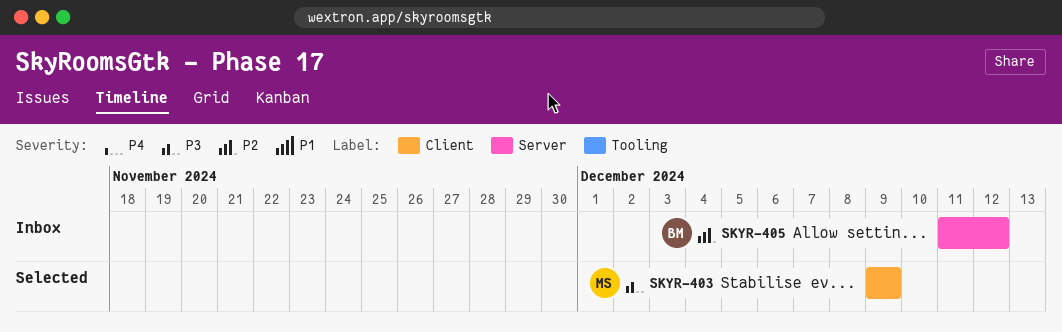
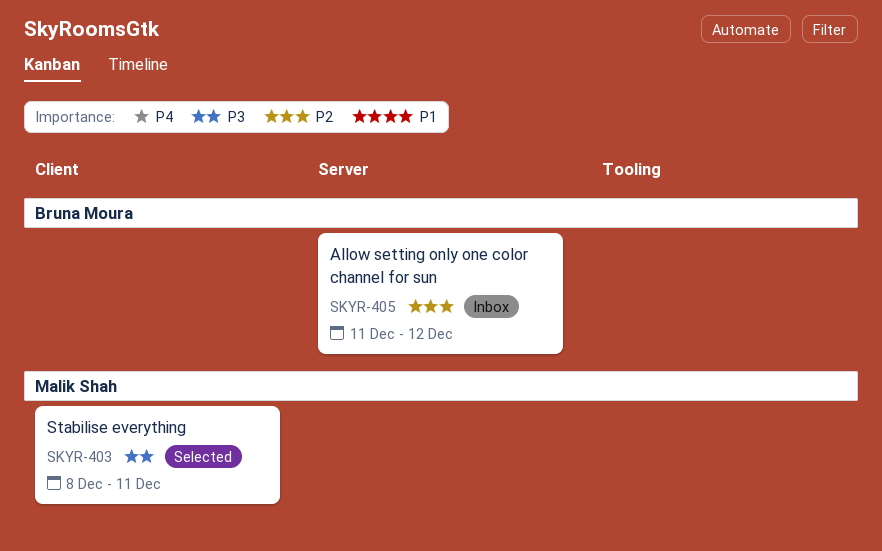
SKYR-403, start: Dec 9 -> Dec 8
SKYR-403, due: Dec 9 -> Dec 11

